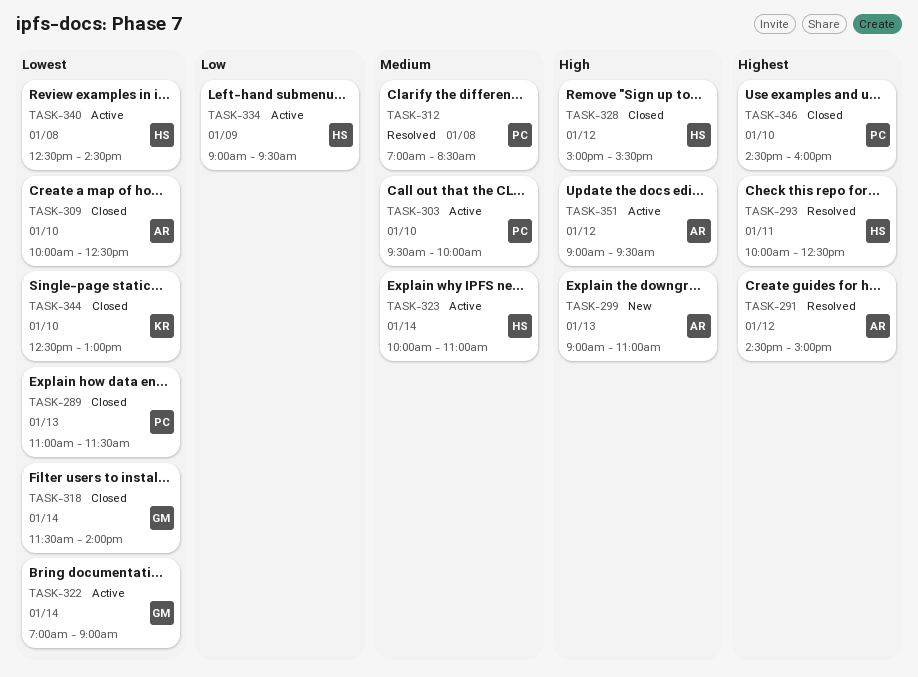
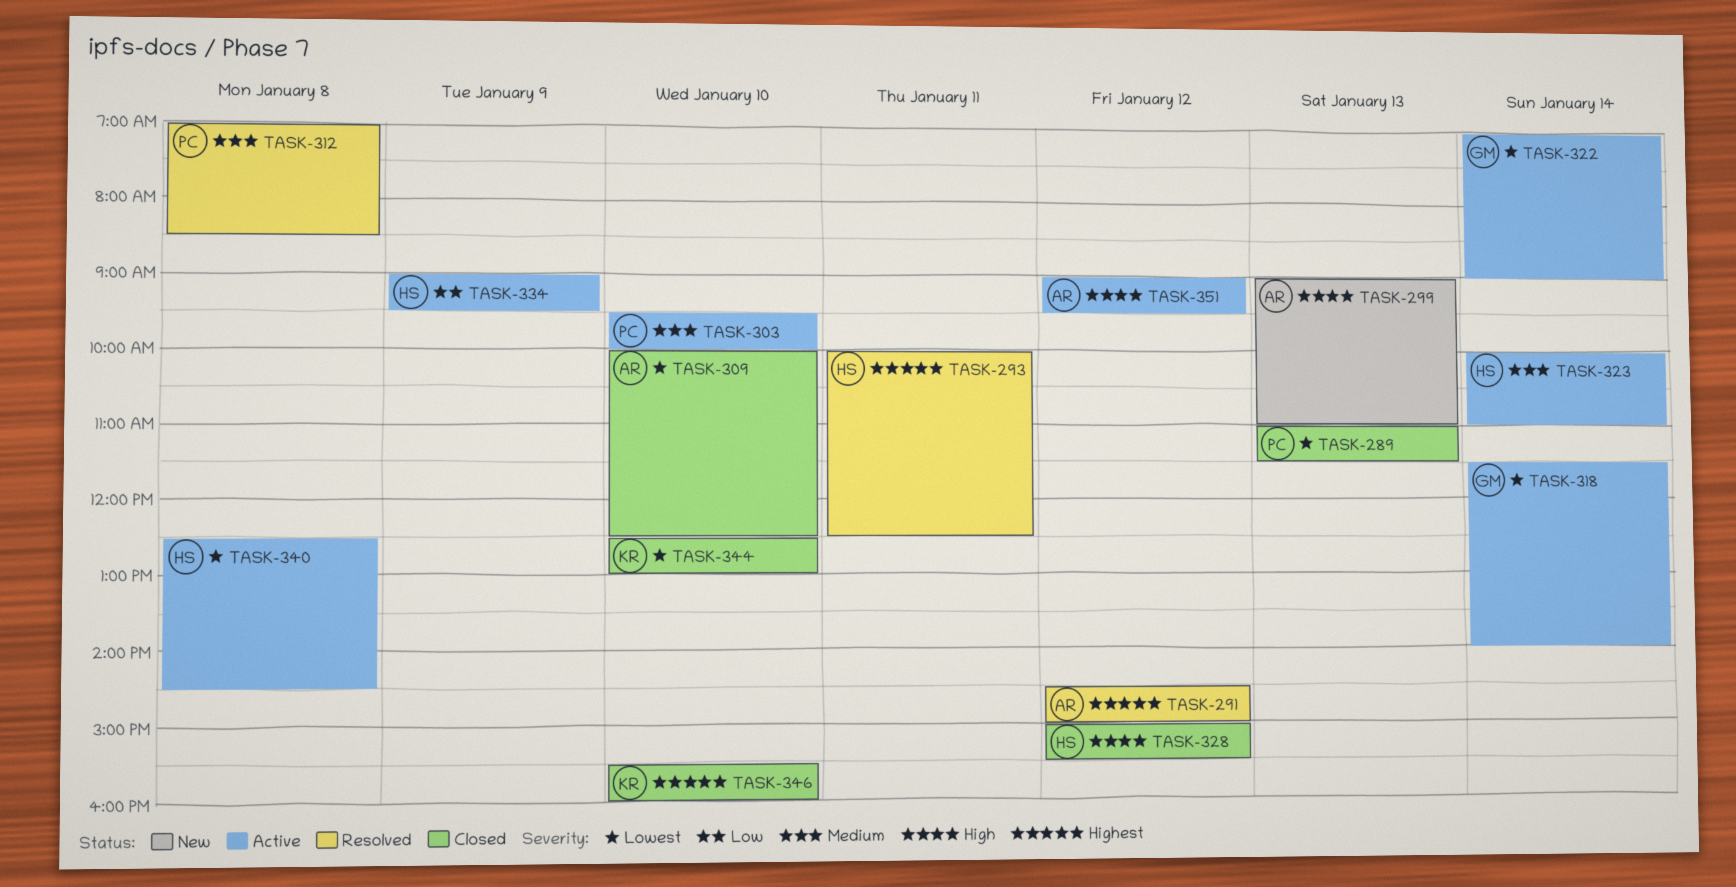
TASK-318, status: Closed -> Active
TASK-346, owner: PC -> KR
TASK-346, begins: 14:30 -> 15:30

